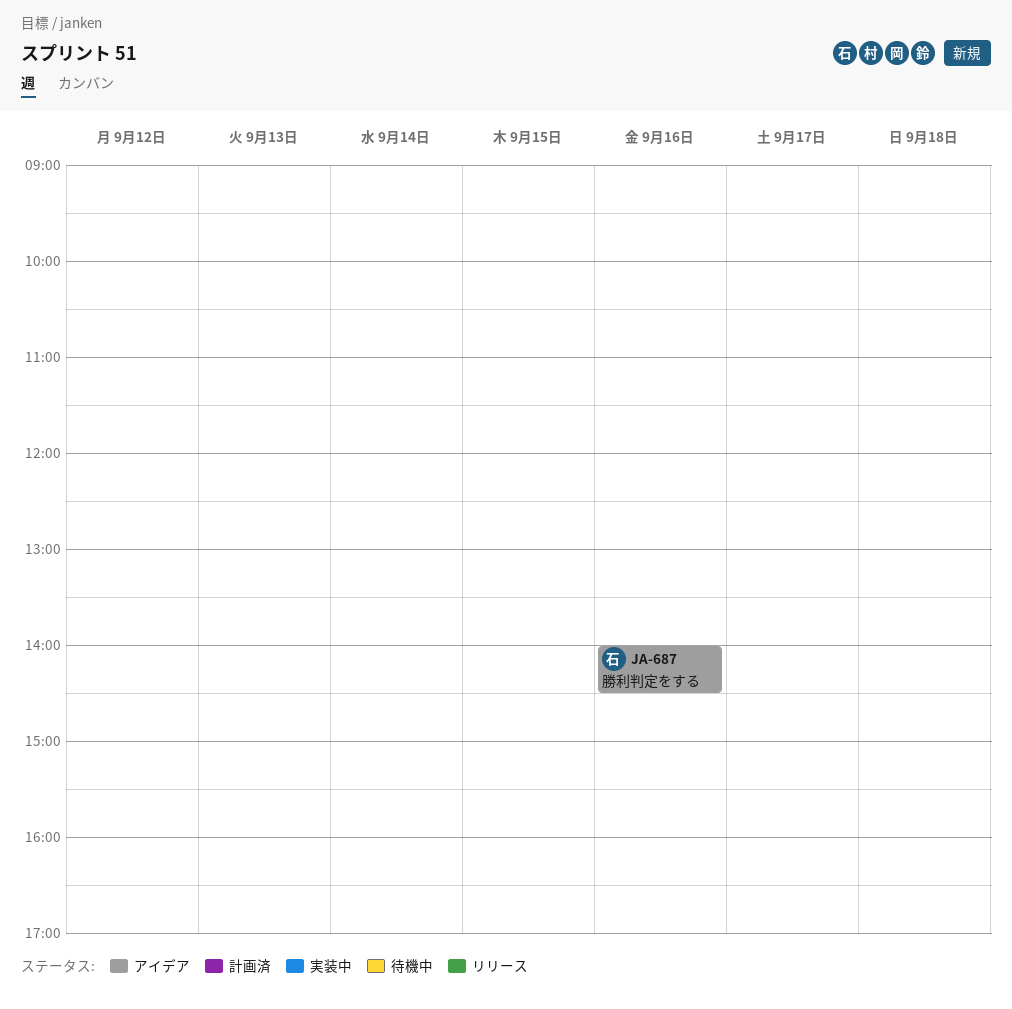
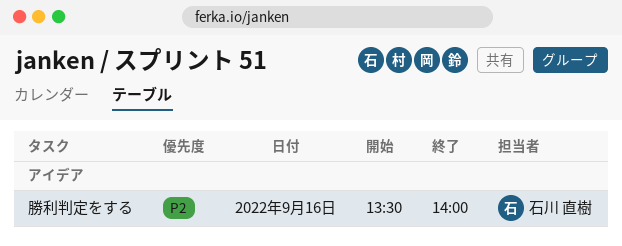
勝利判定をする, begins: 14:00 -> 13:30
勝利判定をする, ends: 14:30 -> 14:00

